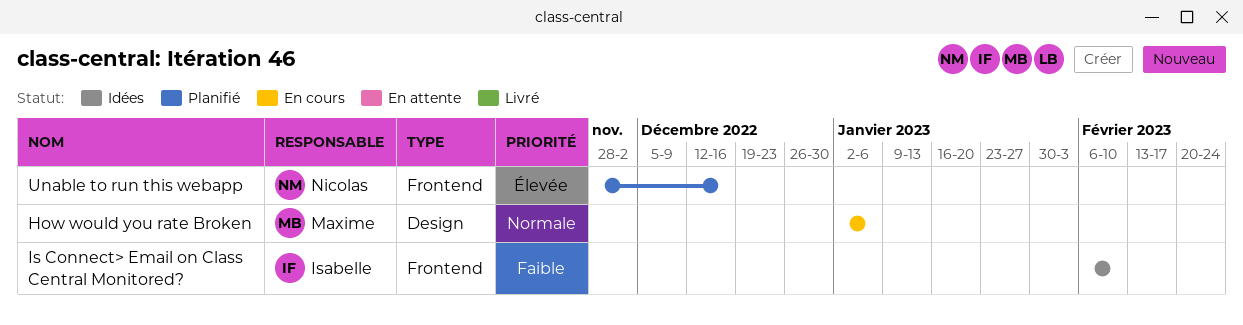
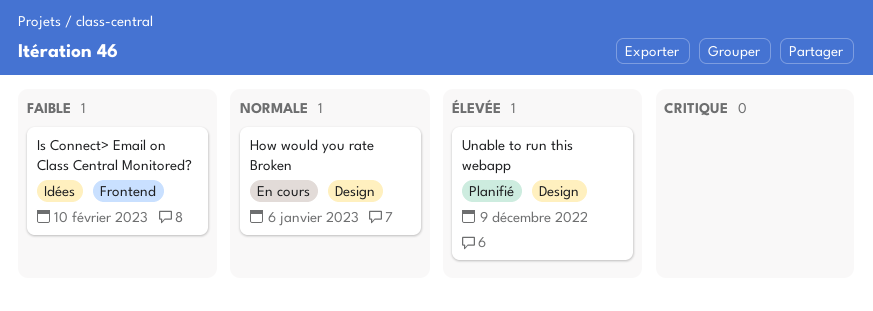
Unable to run this webapp, label: Frontend -> Design
Unable to run this webapp, due: Dec 16 -> Dec 9

